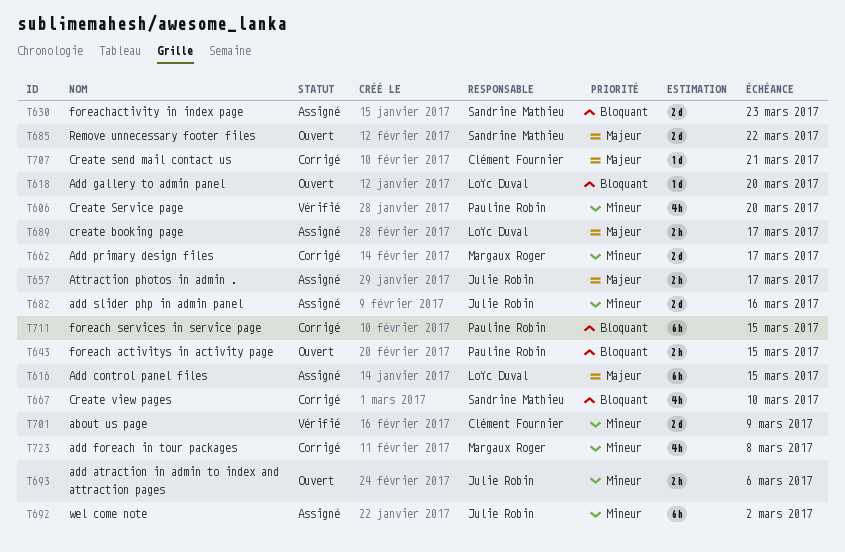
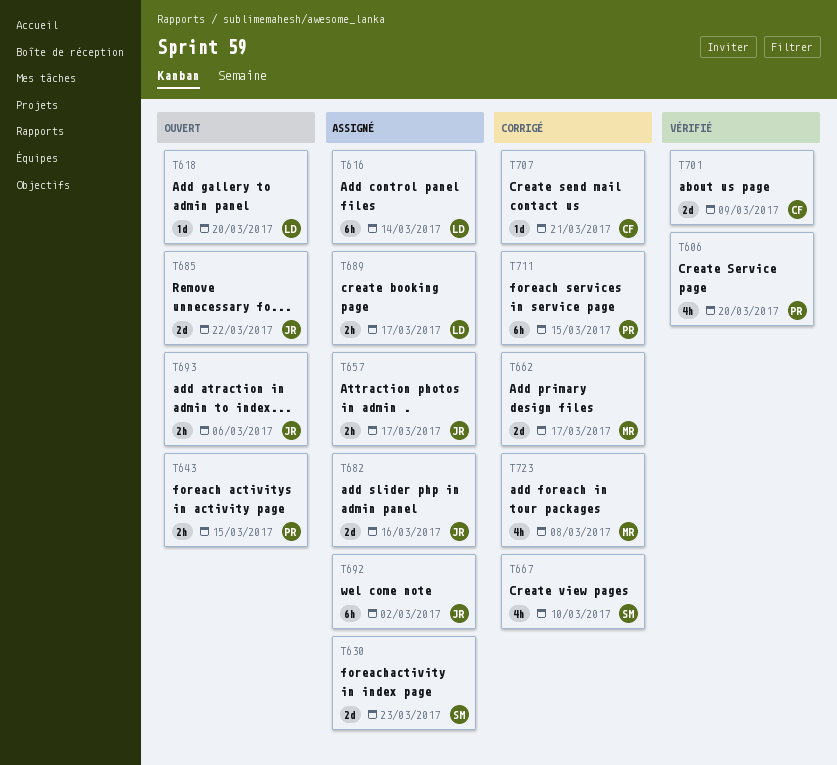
T616, due: Mar 15 -> Mar 14
T685, owner: Sandrine Mathieu -> Julie Robin

